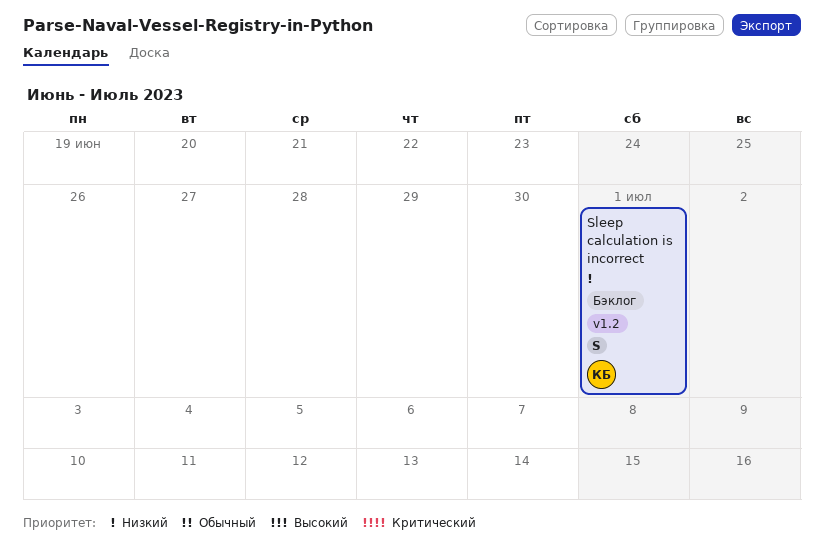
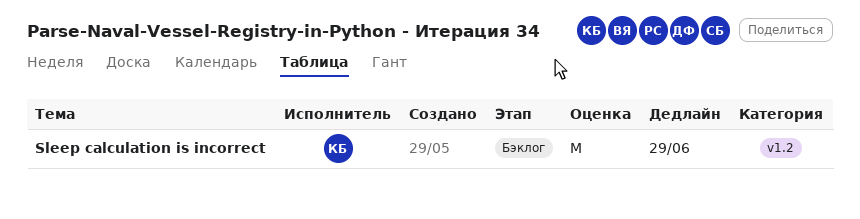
Sleep calculation is incorrect, estimate: S -> M
Sleep calculation is incorrect, due: Jul 1 -> Jun 29

